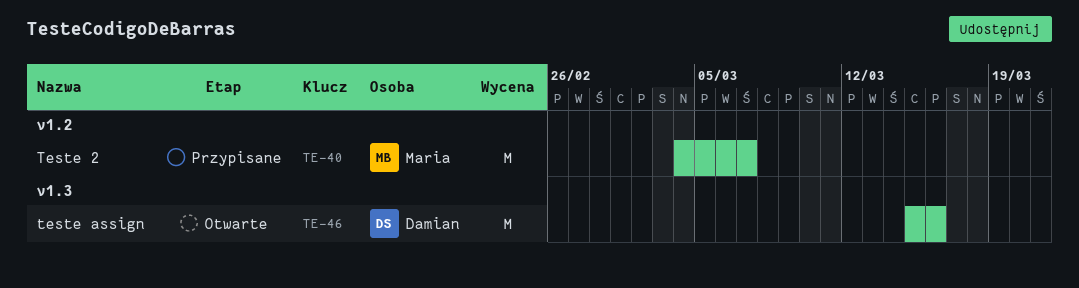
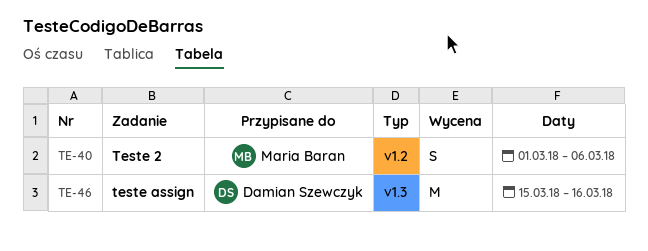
TE-40, estimate: M -> S
TE-40, start: Mar 4 -> Mar 1
TE-40, due: Mar 7 -> Mar 6

